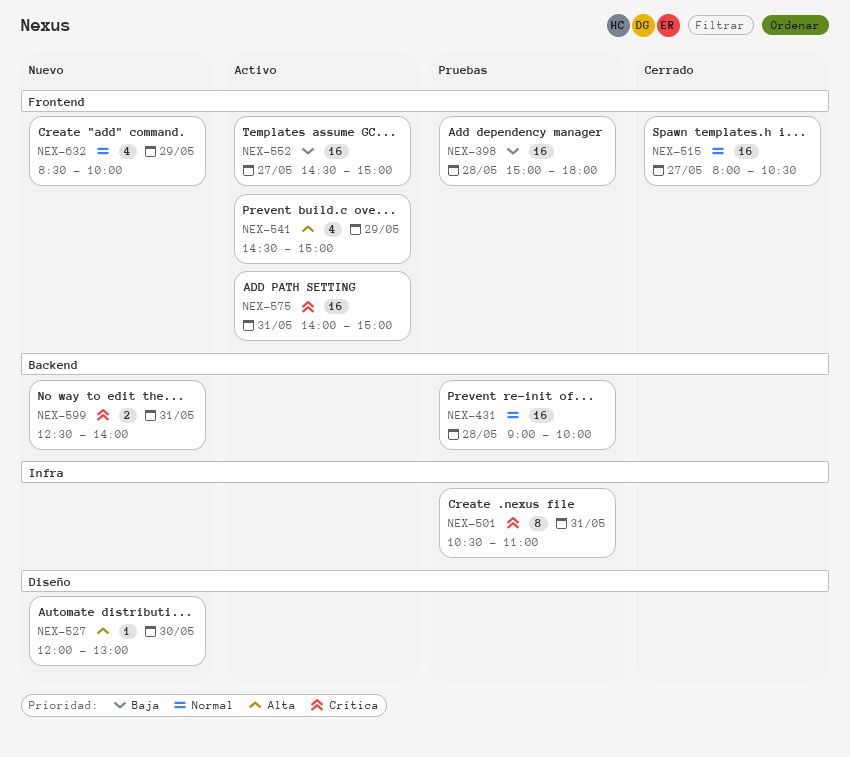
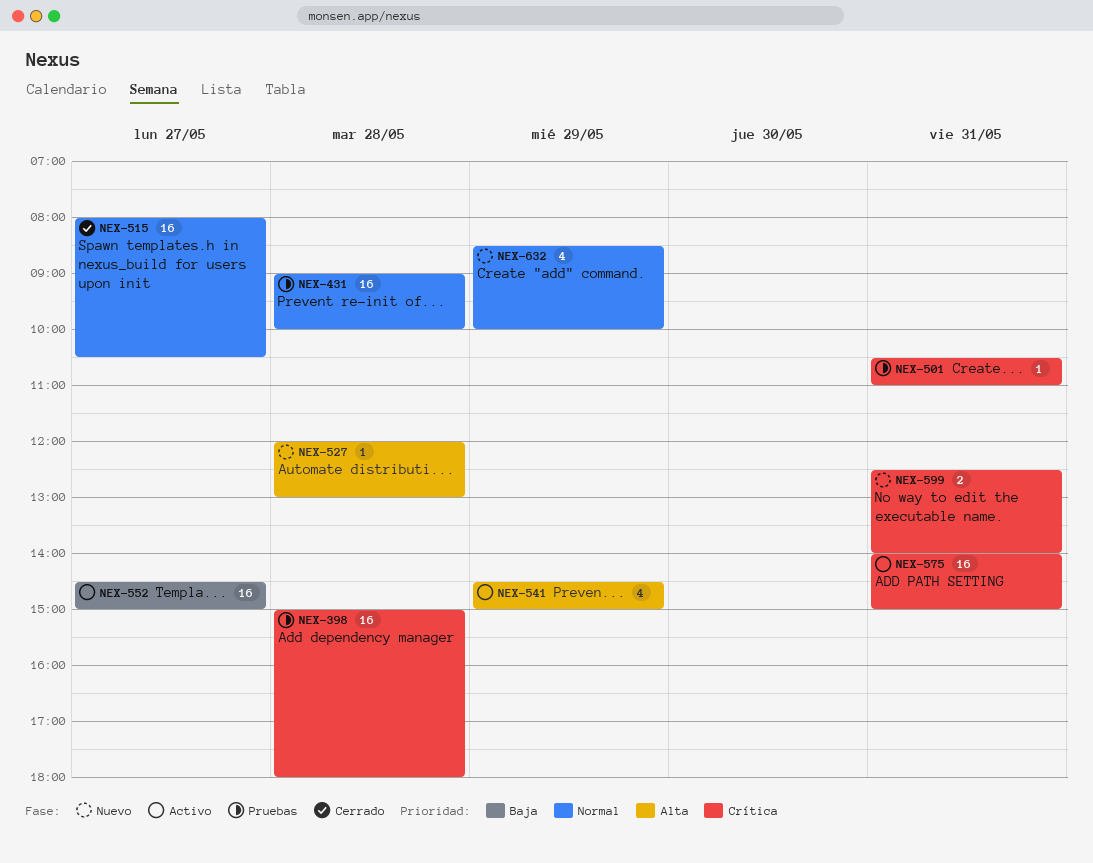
NEX-398, priority: Baja -> Crítica
NEX-501, estimate: 8 -> 1
NEX-527, day: May 30 -> May 28

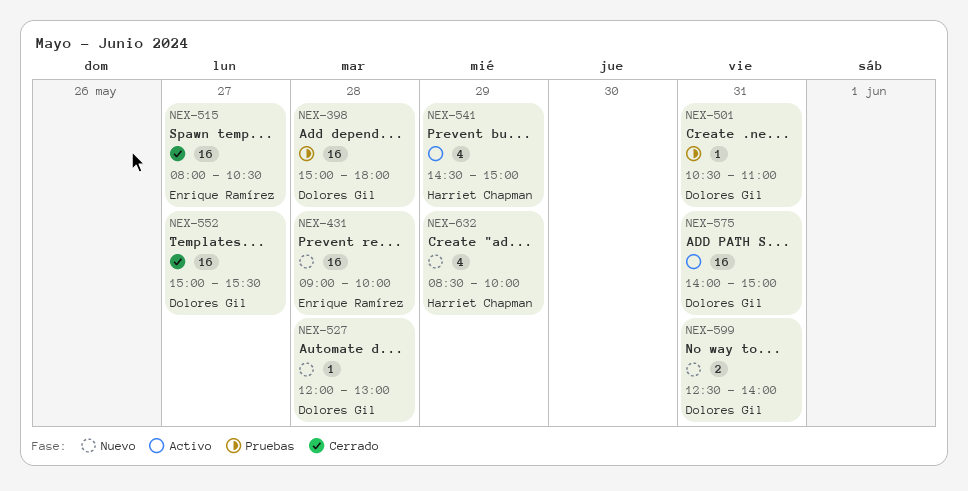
NEX-431, status: Pruebas -> Nuevo
NEX-552, status: Activo -> Cerrado
NEX-552, begins: 14:30 -> 15:00
NEX-552, ends: 15:00 -> 15:30

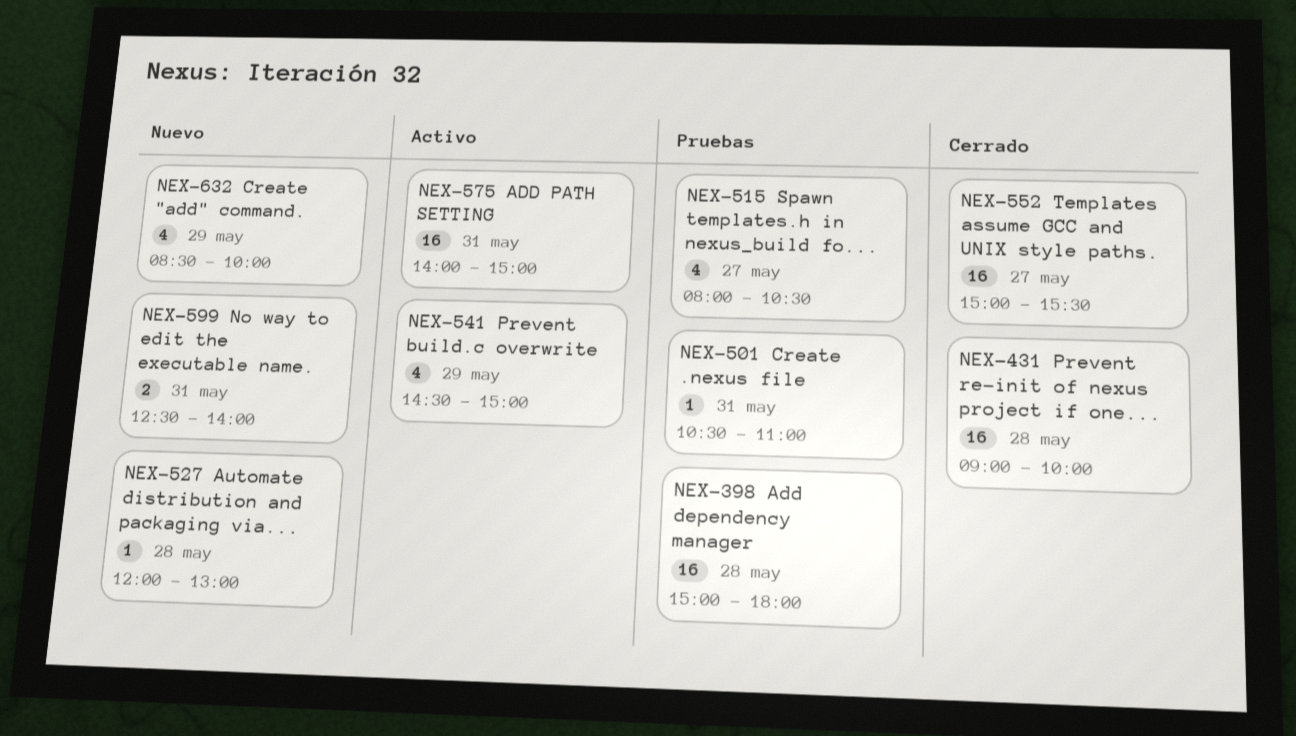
NEX-431, status: Nuevo -> Cerrado
NEX-515, status: Cerrado -> Pruebas
NEX-515, estimate: 16 -> 4

